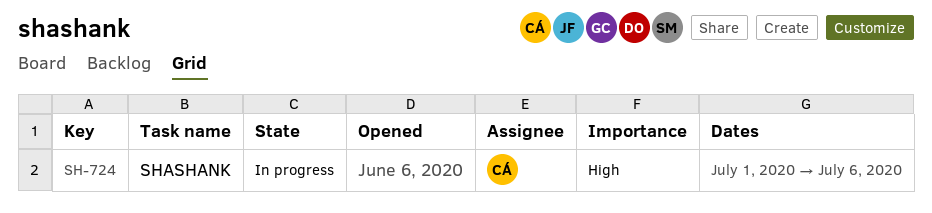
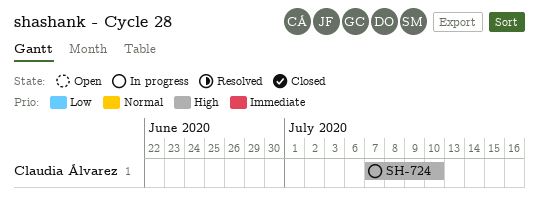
SH-724, start: Jul 1 -> Jul 7
SH-724, due: Jul 6 -> Jul 10

